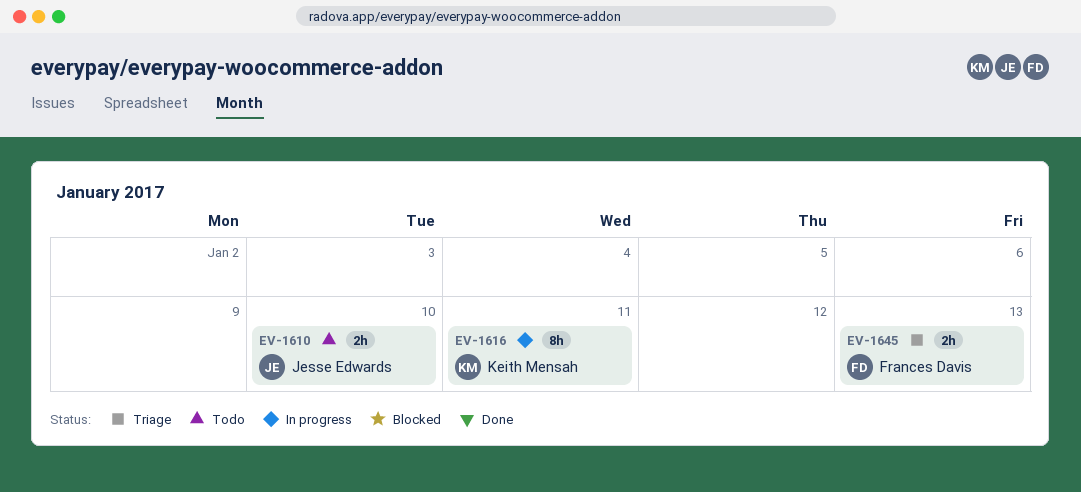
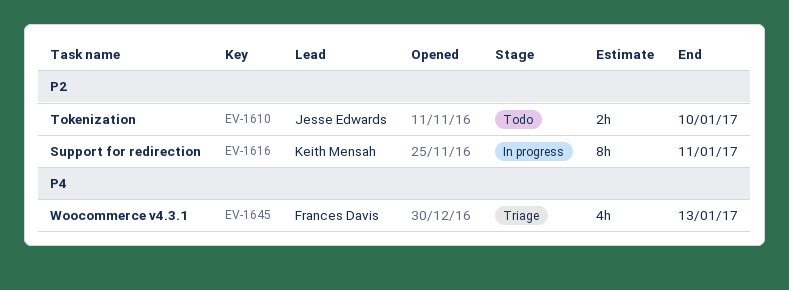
EV-1645, estimate: 2h -> 4h

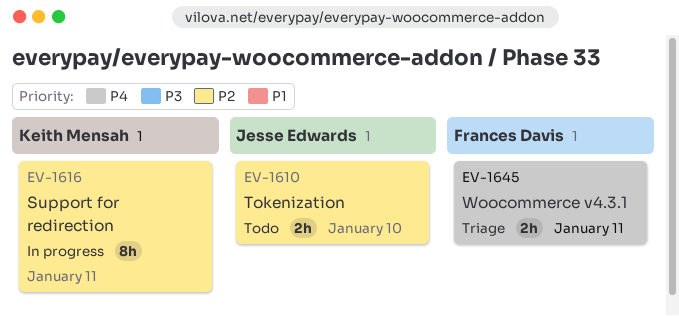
EV-1645, estimate: 4h -> 2h
EV-1645, due: Jan 13 -> Jan 11

